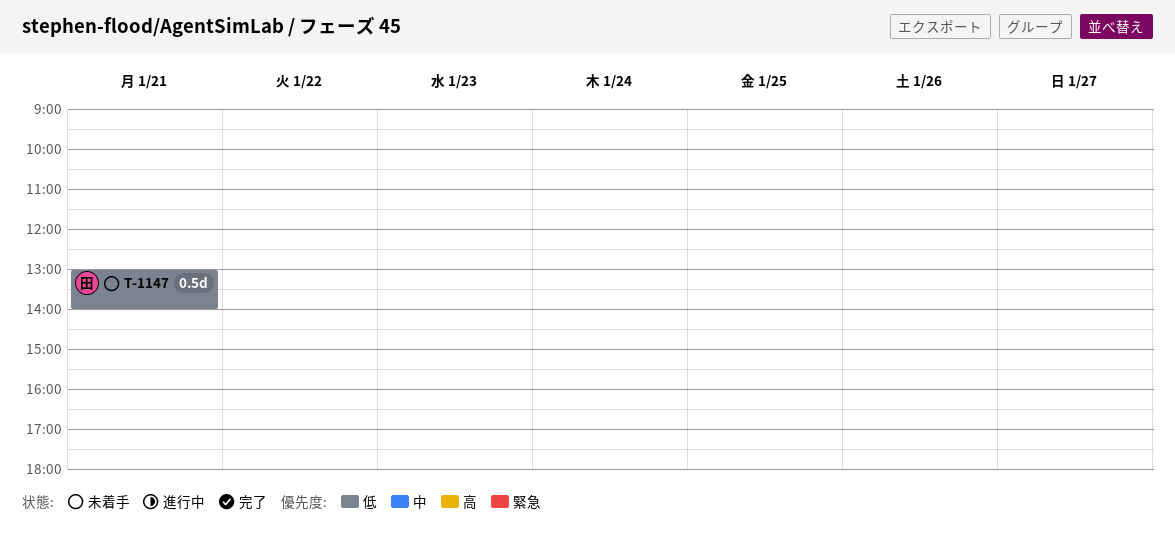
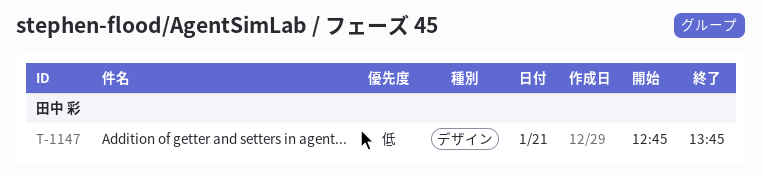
T-1147, begins: 13:00 -> 12:45
T-1147, ends: 14:00 -> 13:45

